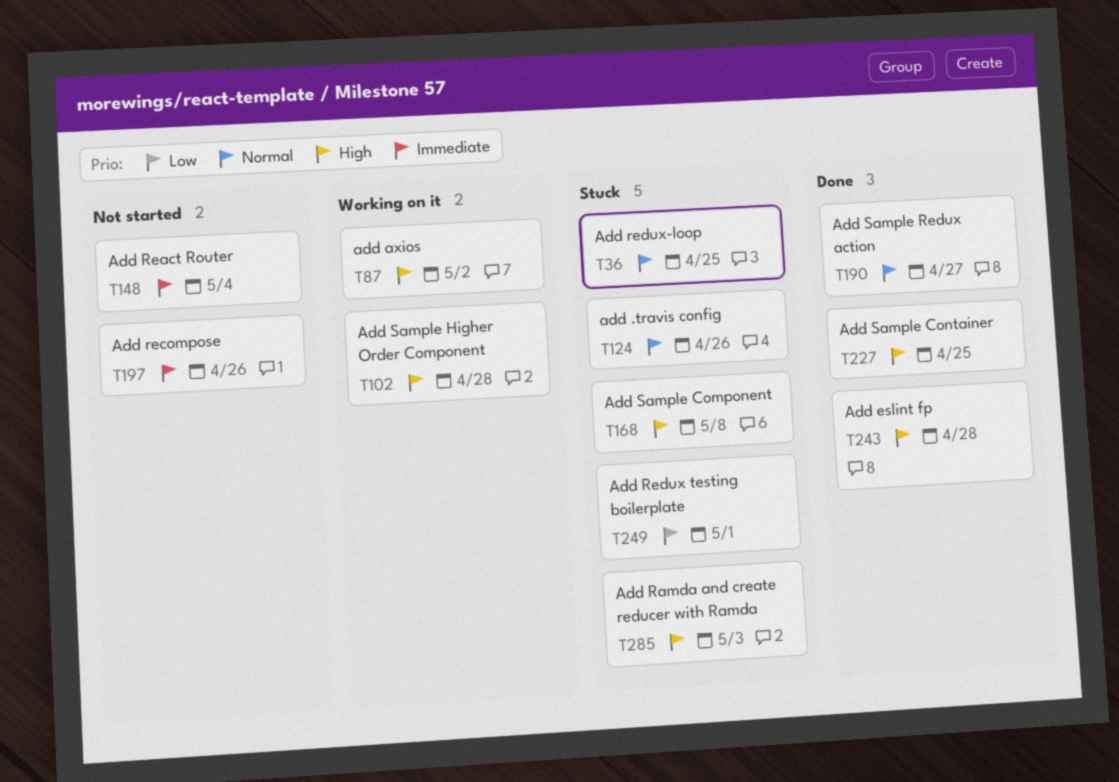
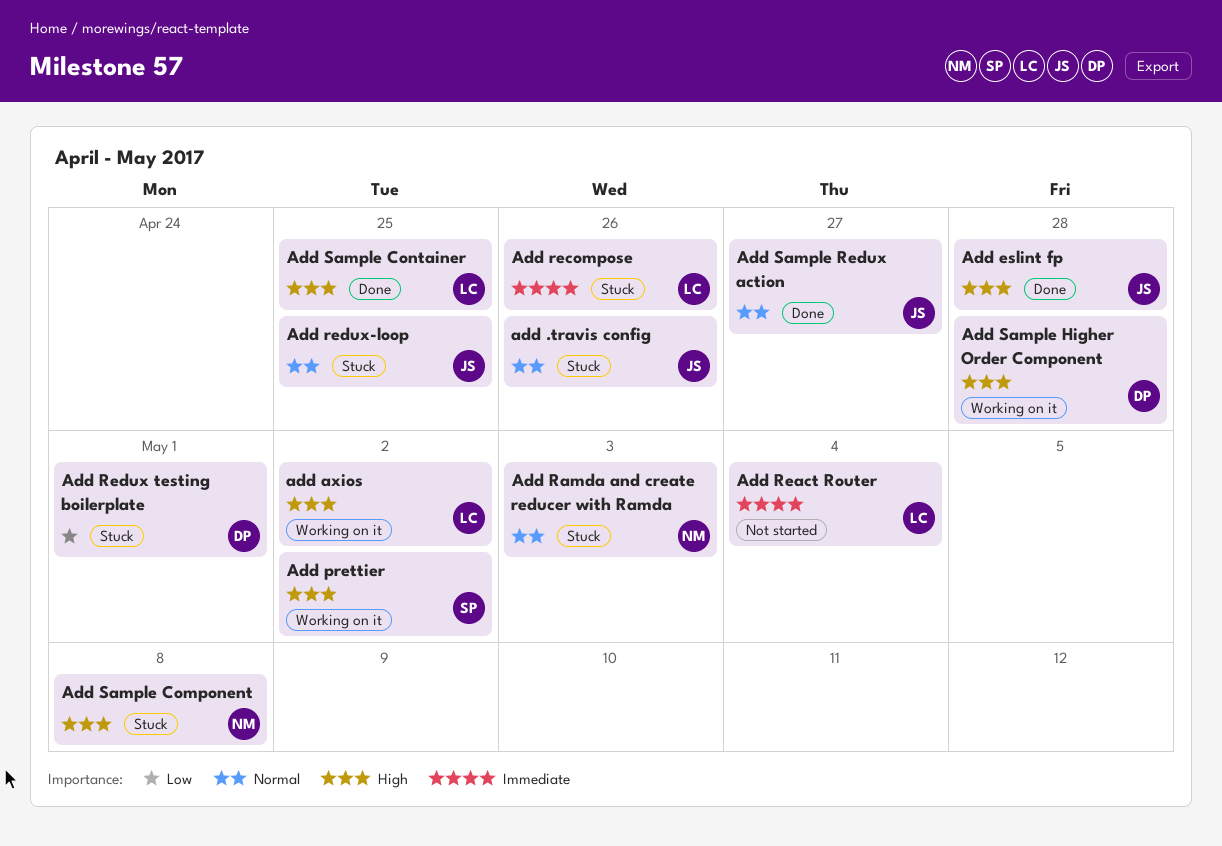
Add prettier: none -> present
Add Ramda and create reducer with Ramda, priority: High -> Normal
Add recompose, status: Not started -> Stuck

